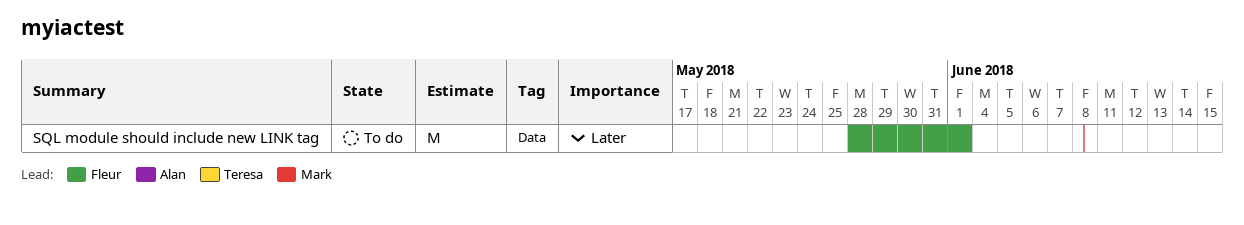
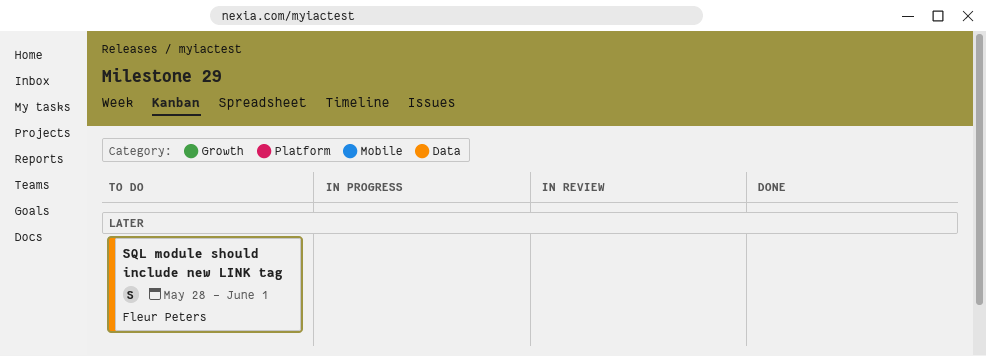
SQL module should include new LINK tag, estimate: M -> S

